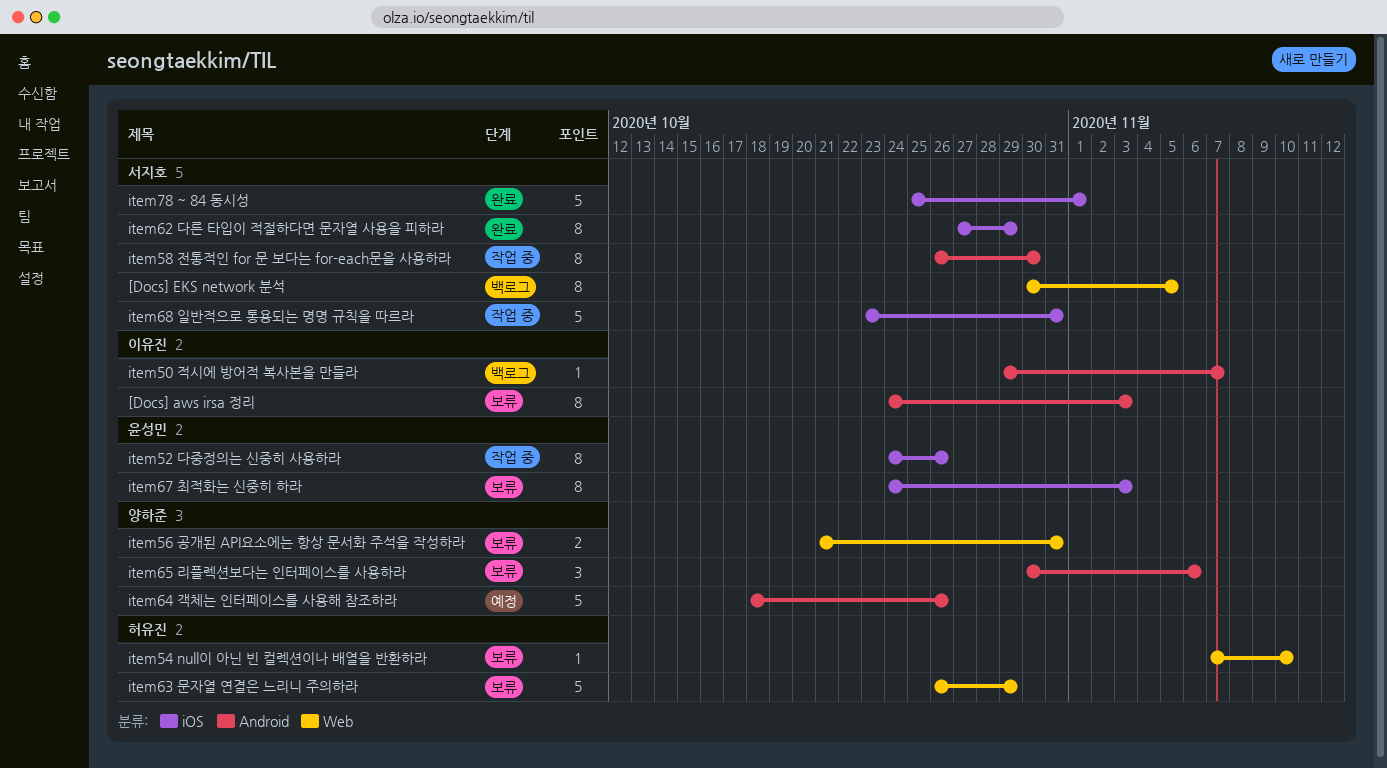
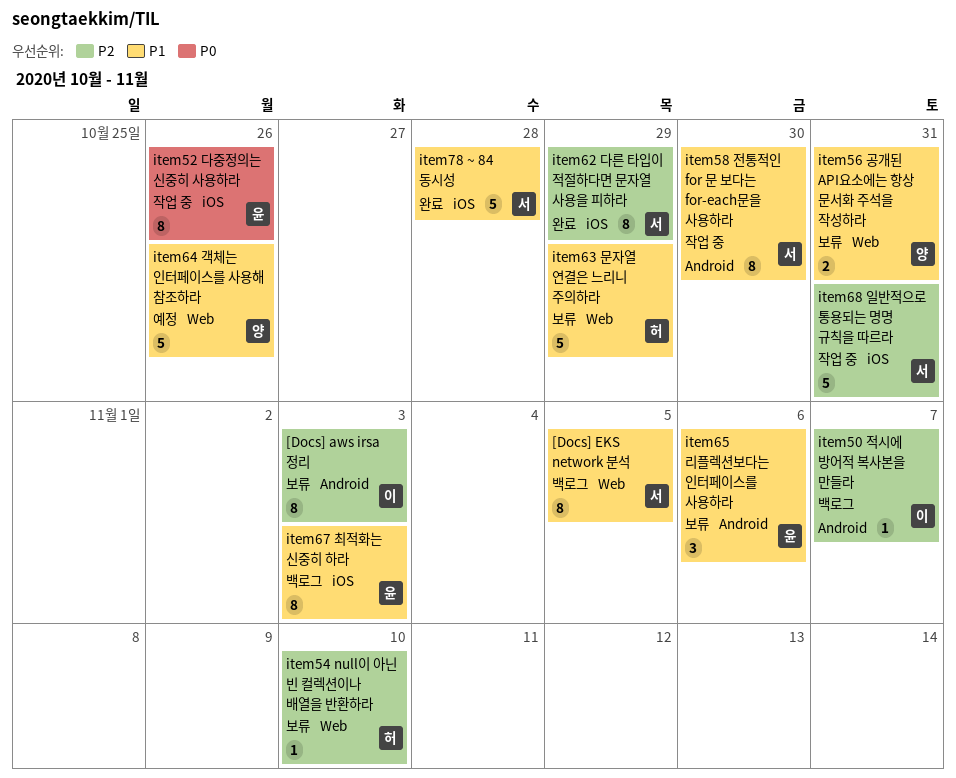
item64 객체는 인터페이스를 사용해 참조하라, label: Android -> Web
item65 리플렉션보다는 인터페이스를 사용하라, owner: 양하준 -> 윤성민
item67 최적화는 신중히 하라, status: 보류 -> 백로그
item78 ~ 84 동시성, due: Nov 1 -> Oct 28

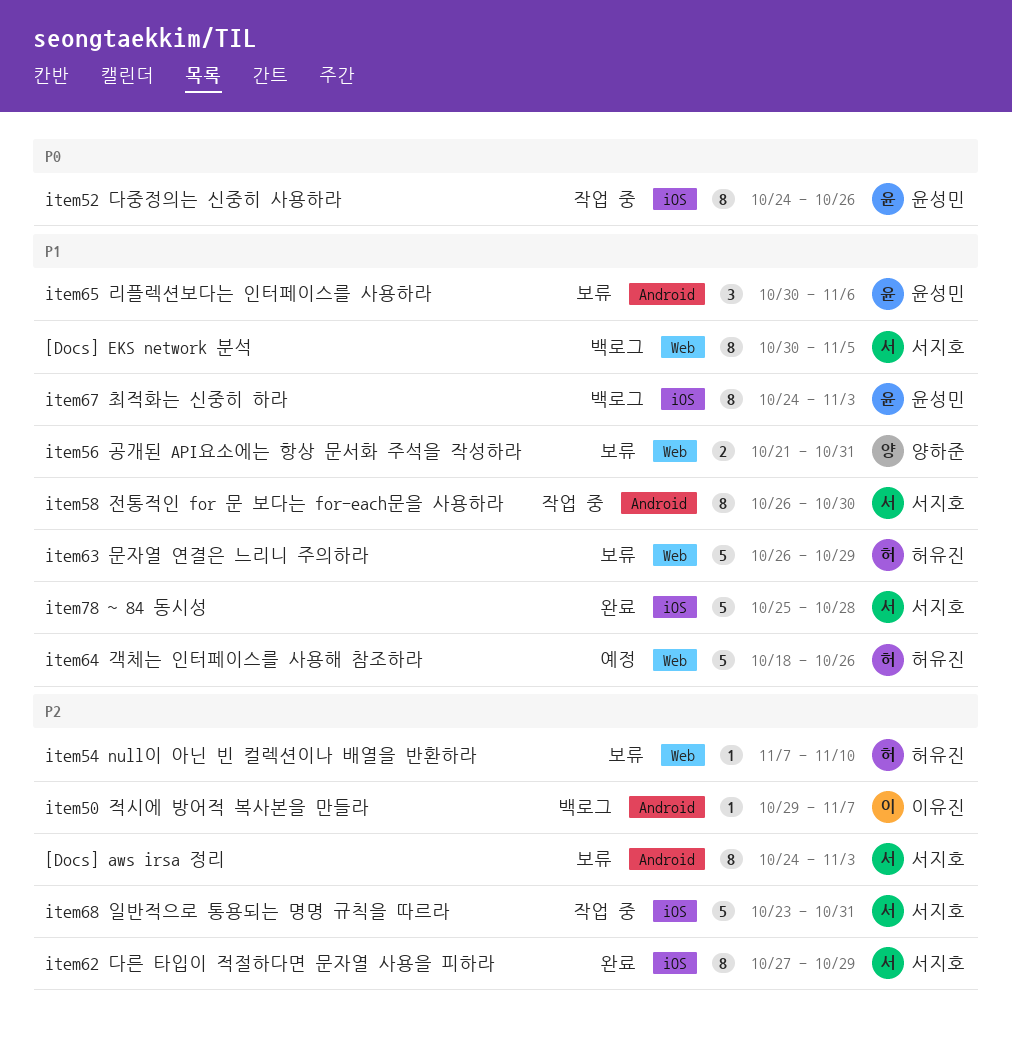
[Docs] aws irsa 정리, owner: 이유진 -> 서지호
item64 객체는 인터페이스를 사용해 참조하라, owner: 양하준 -> 허유진

